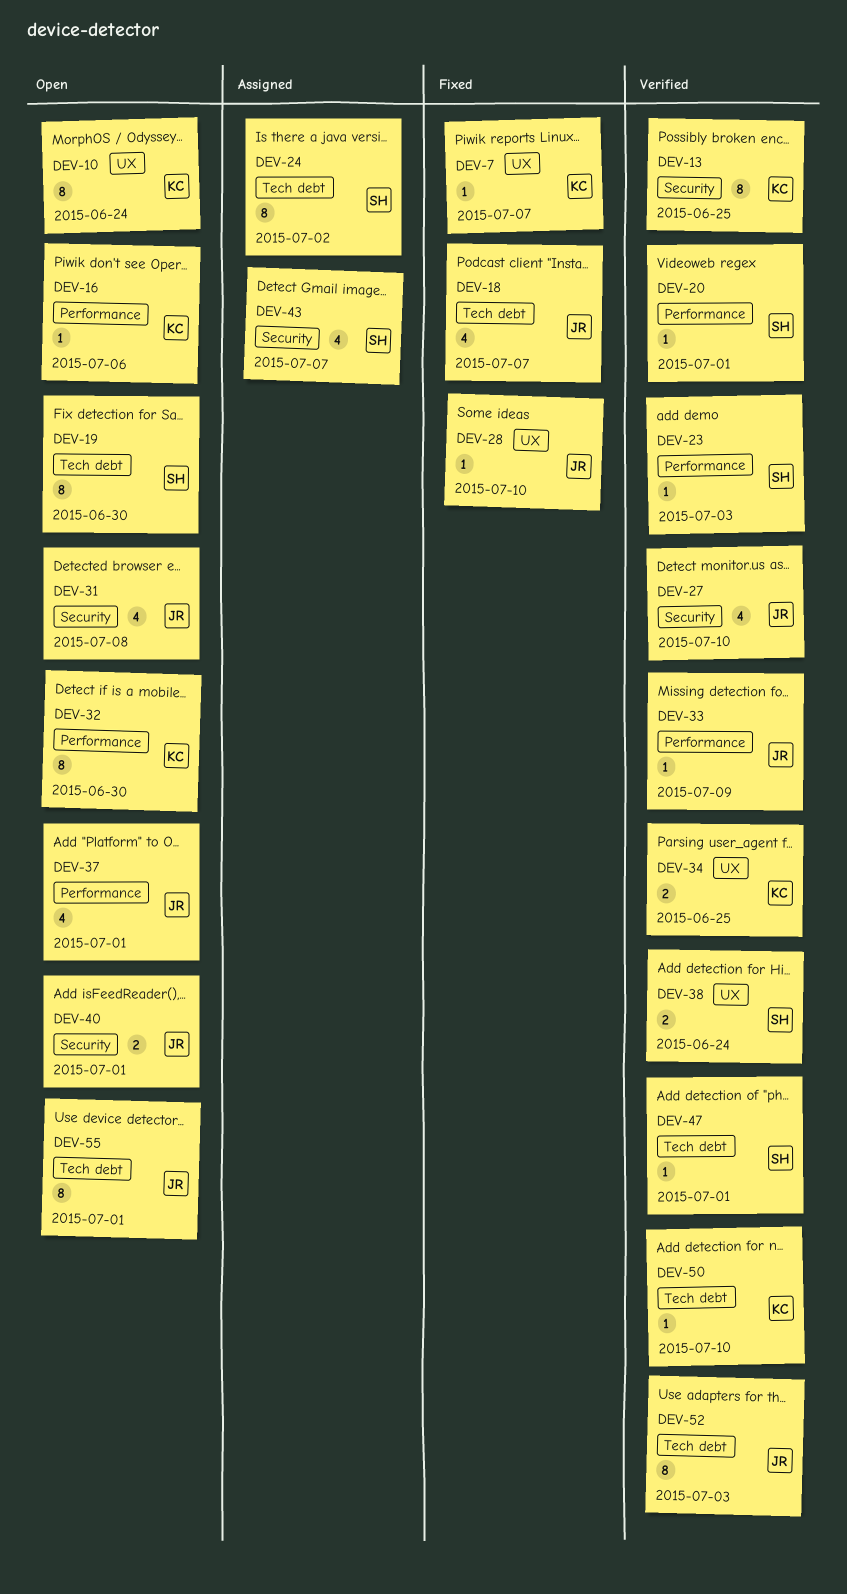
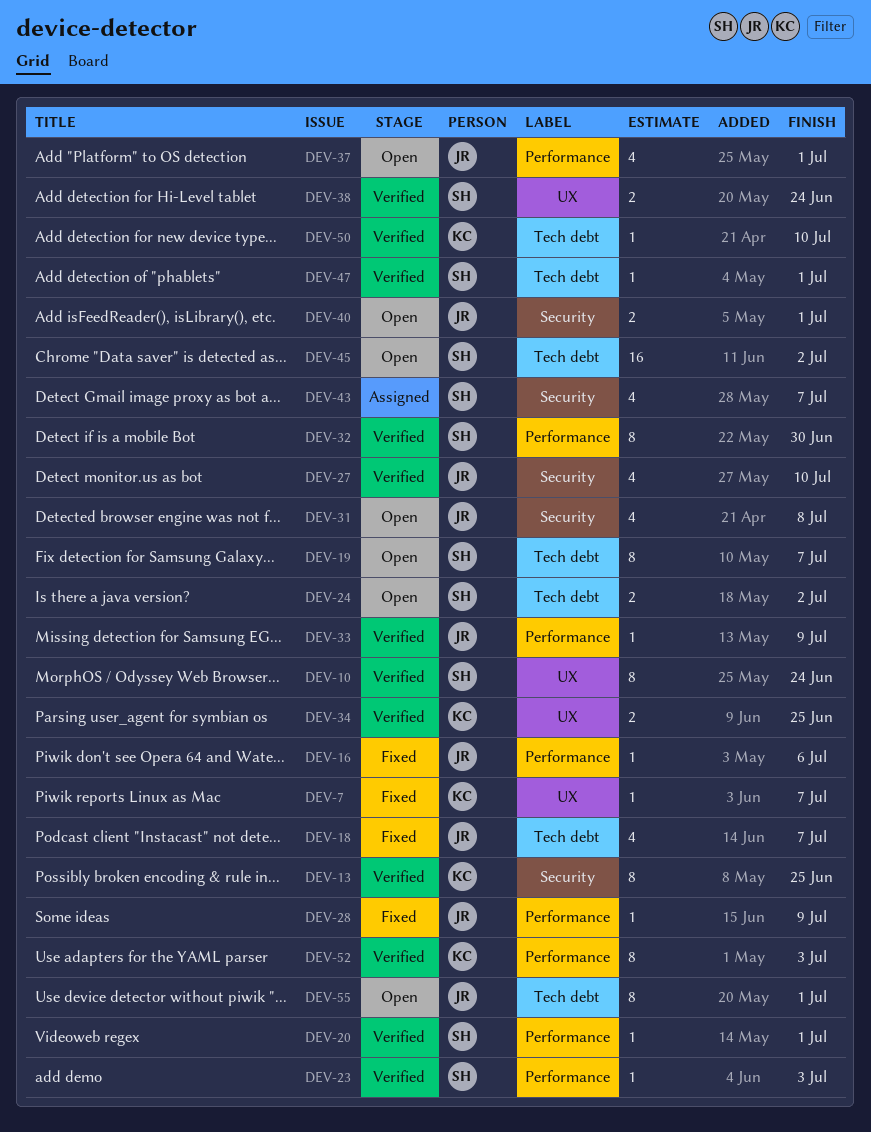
DEV-10, status: Open -> Verified
DEV-10, owner: KC -> SH
DEV-16, status: Open -> Fixed
DEV-16, owner: KC -> JR
DEV-19, due: Jun 30 -> Jul 7
DEV-24, status: Assigned -> Open
DEV-24, estimate: 8 -> 2
DEV-28, label: UX -> Performance
DEV-28, due: Jul 10 -> Jul 9
DEV-32, status: Open -> Verified
DEV-32, owner: KC -> SH
DEV-45: none -> present
DEV-52, owner: JR -> KC
DEV-52, label: Tech debt -> Performance

